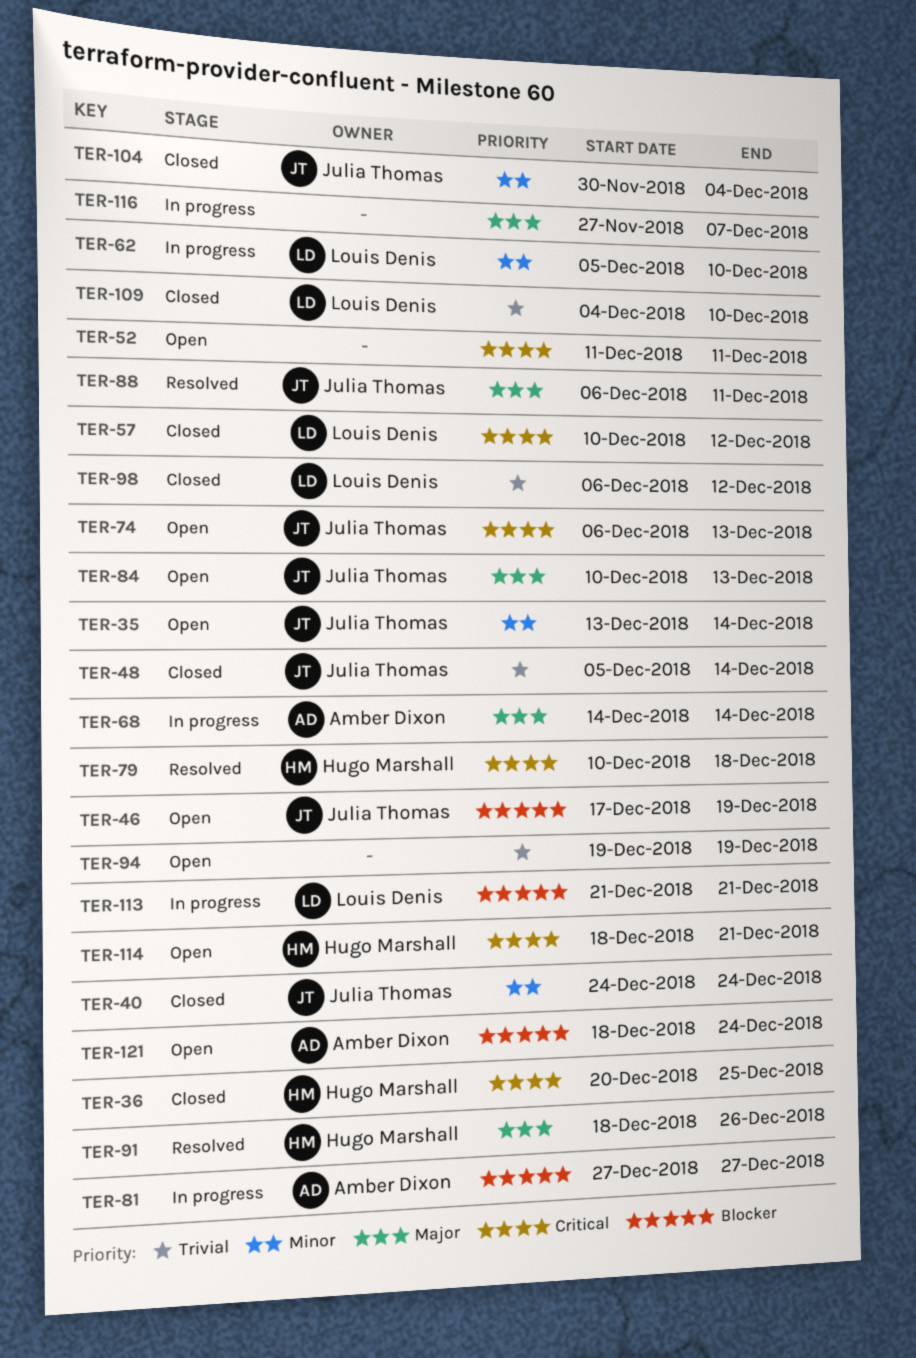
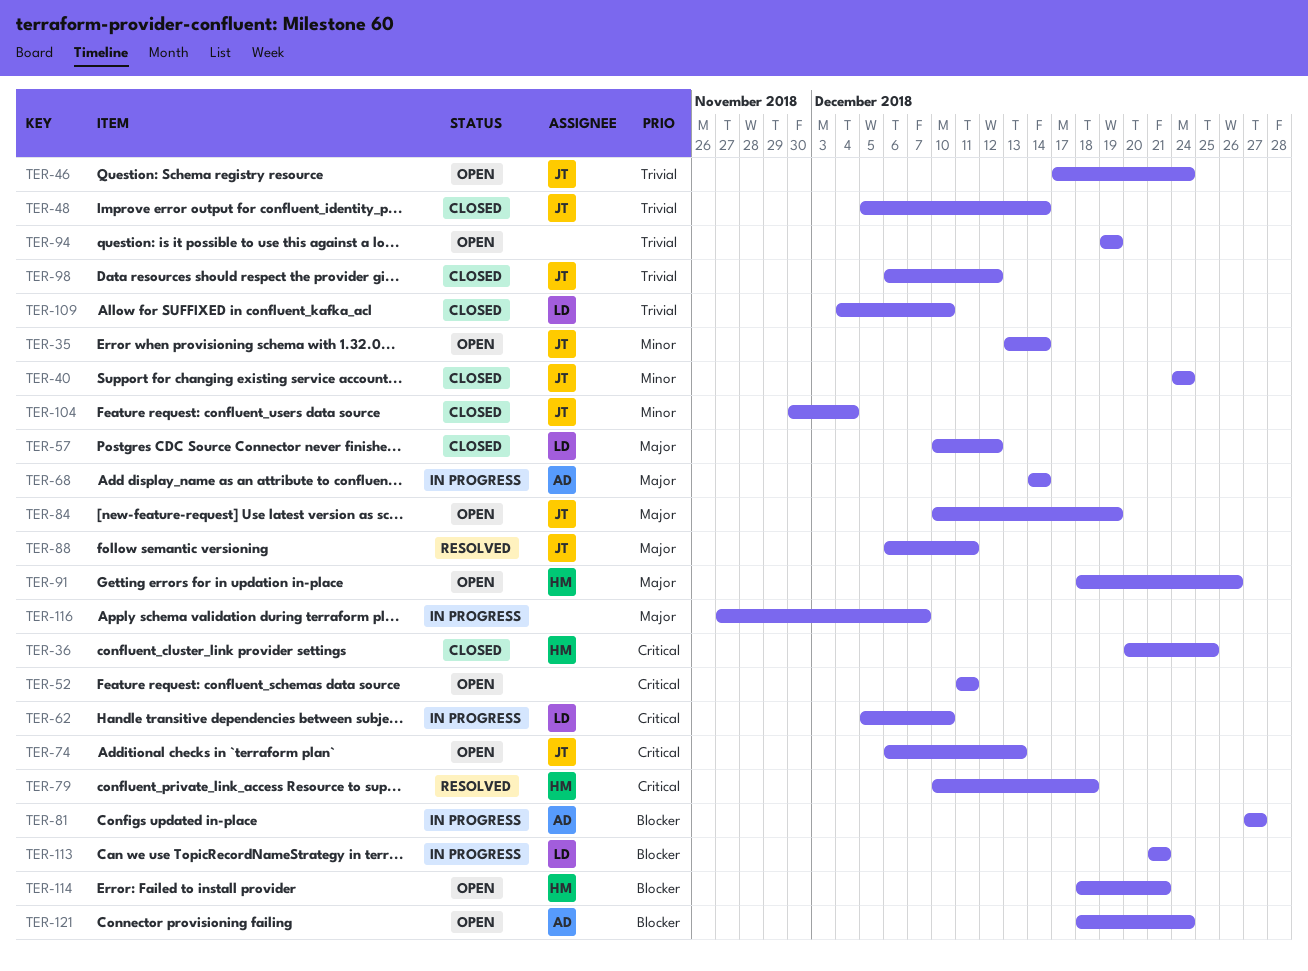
TER-46, priority: Blocker -> Trivial
TER-46, due: Dec 19 -> Dec 24
TER-57, priority: Critical -> Major
TER-62, priority: Minor -> Critical
TER-84, due: Dec 13 -> Dec 19
TER-91, status: Resolved -> Open
TER-98, owner: Louis Denis -> Julia Thomas
TER-114, priority: Critical -> Blocker

